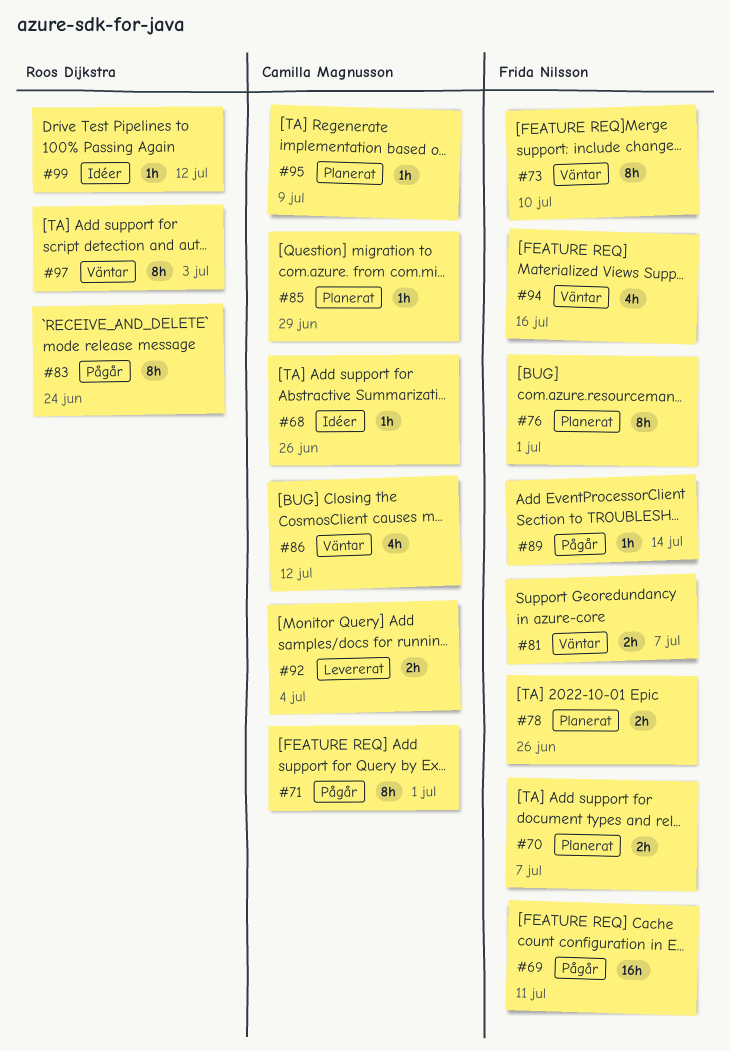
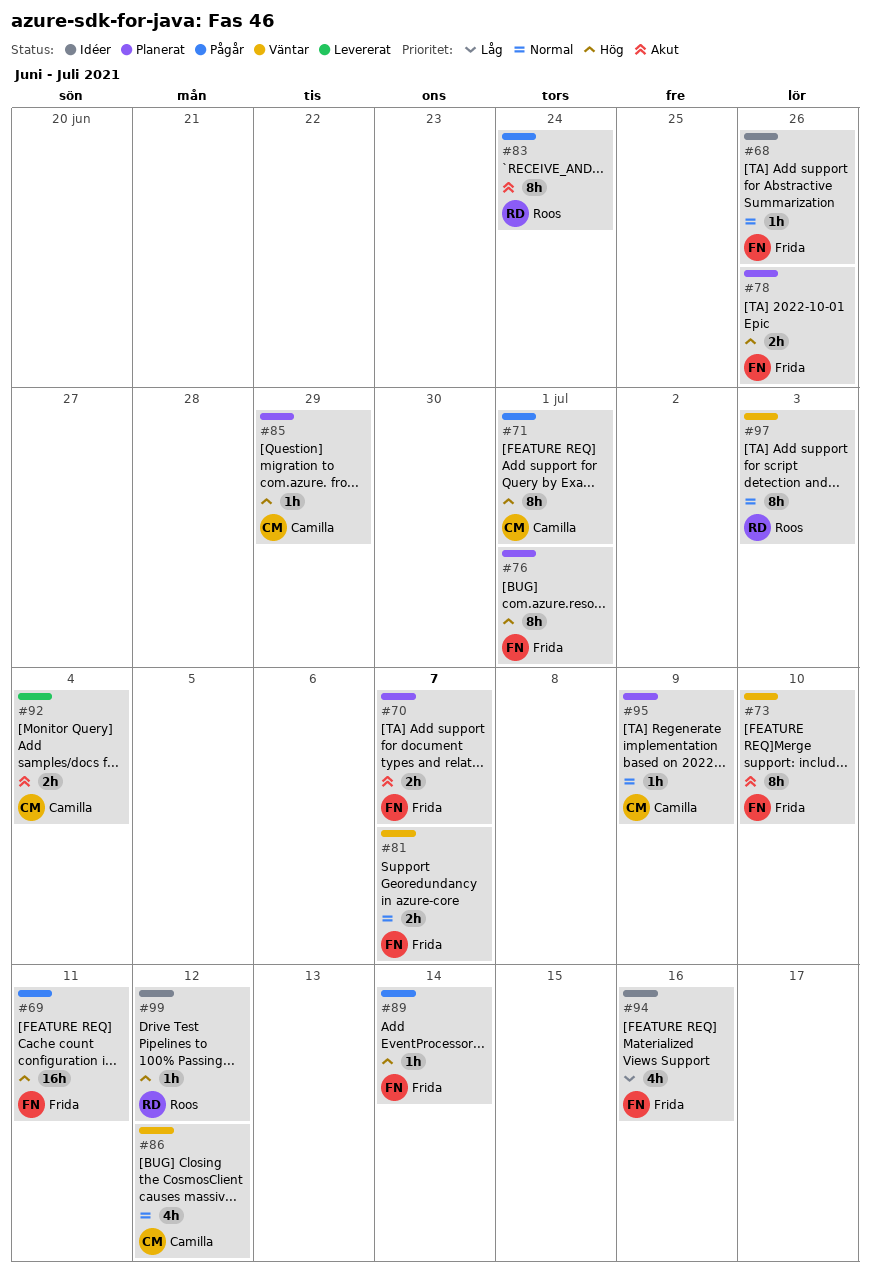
#68, owner: Camilla Magnusson -> Frida Nilsson
#94, status: Väntar -> Idéer

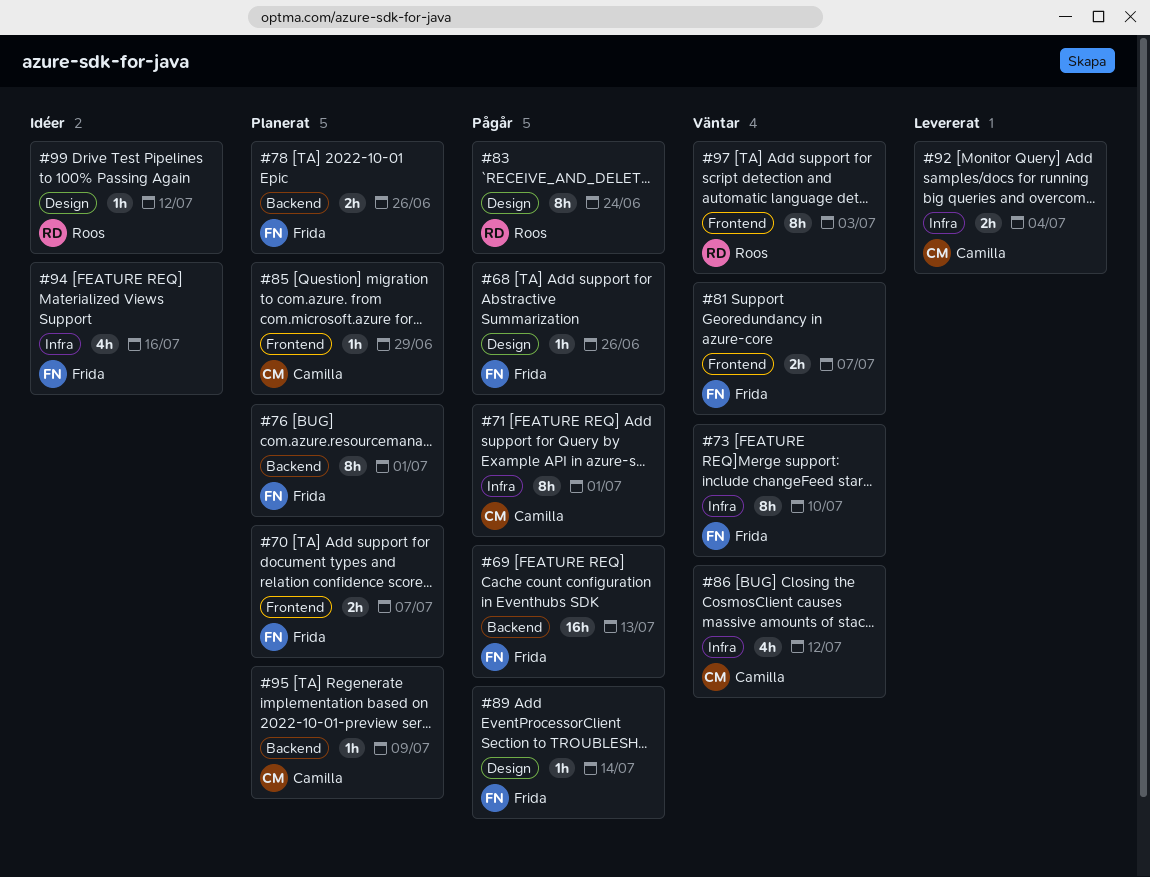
#68, status: Idéer -> Pågår
#69, due: Jul 11 -> Jul 13

